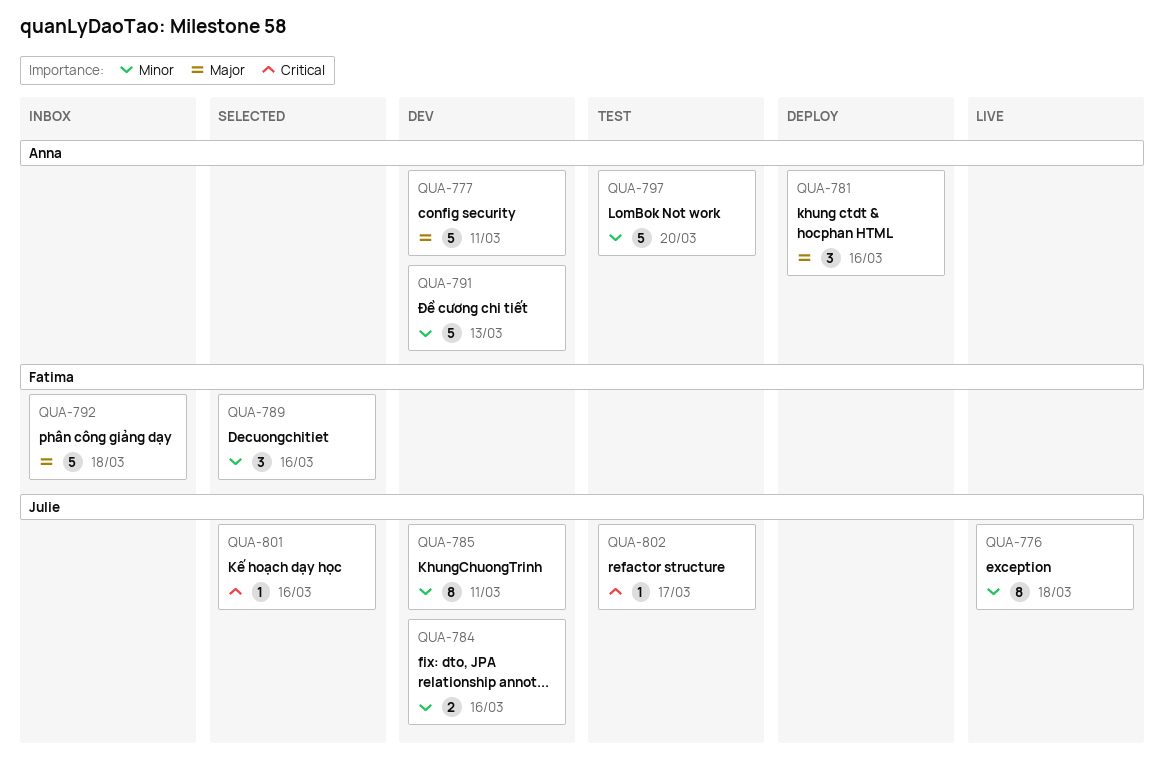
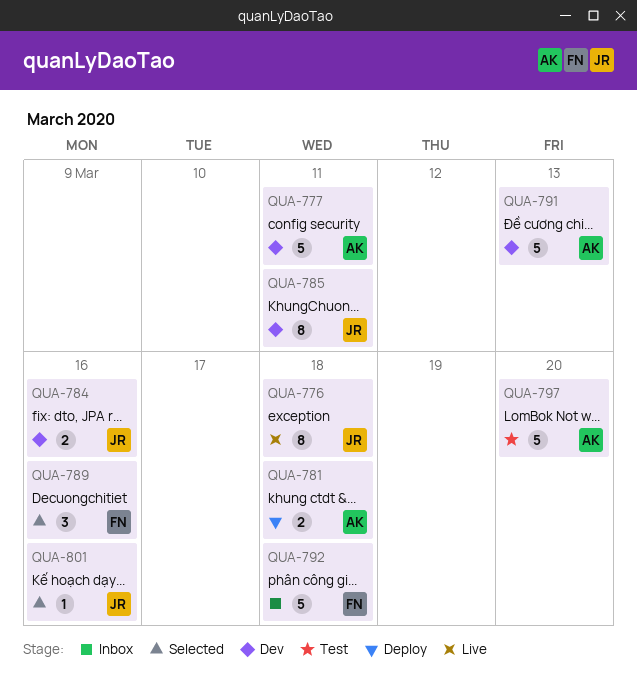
QUA-781, estimate: 3 -> 2
QUA-781, due: Mar 16 -> Mar 18
QUA-802: present -> none

